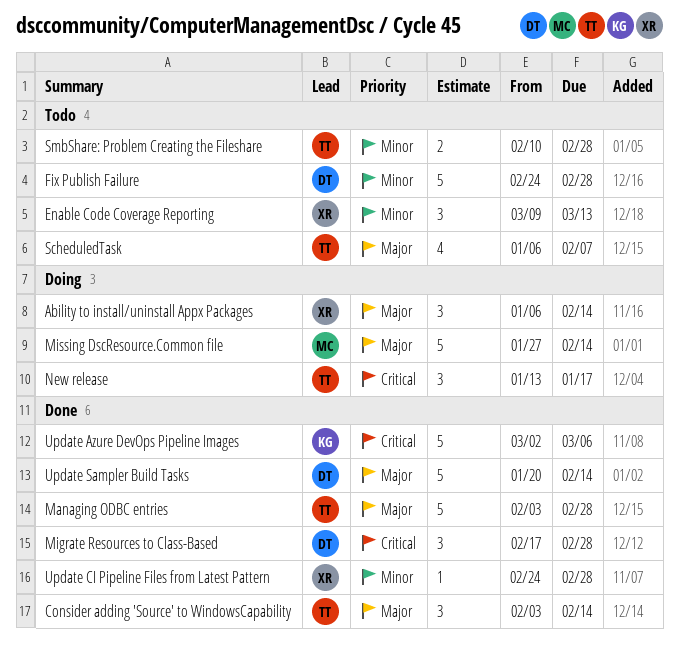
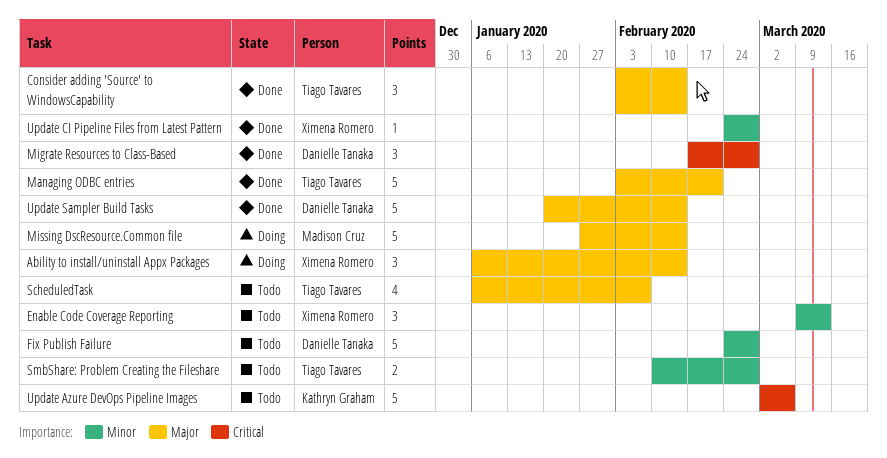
Managing ODBC entries, due: Feb 28 -> Feb 21
New release: present -> none
Update Azure DevOps Pipeline Images, status: Done -> Todo

